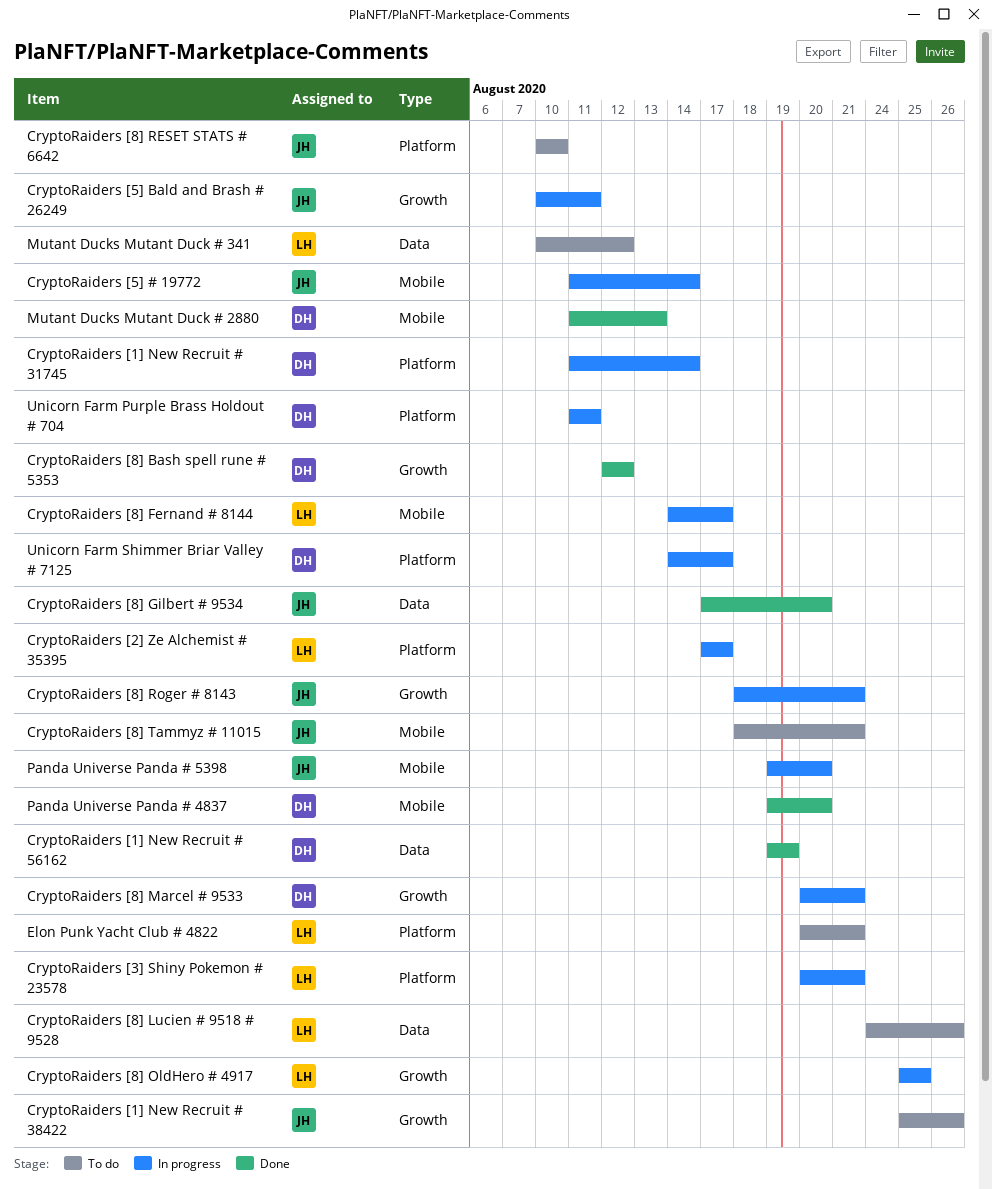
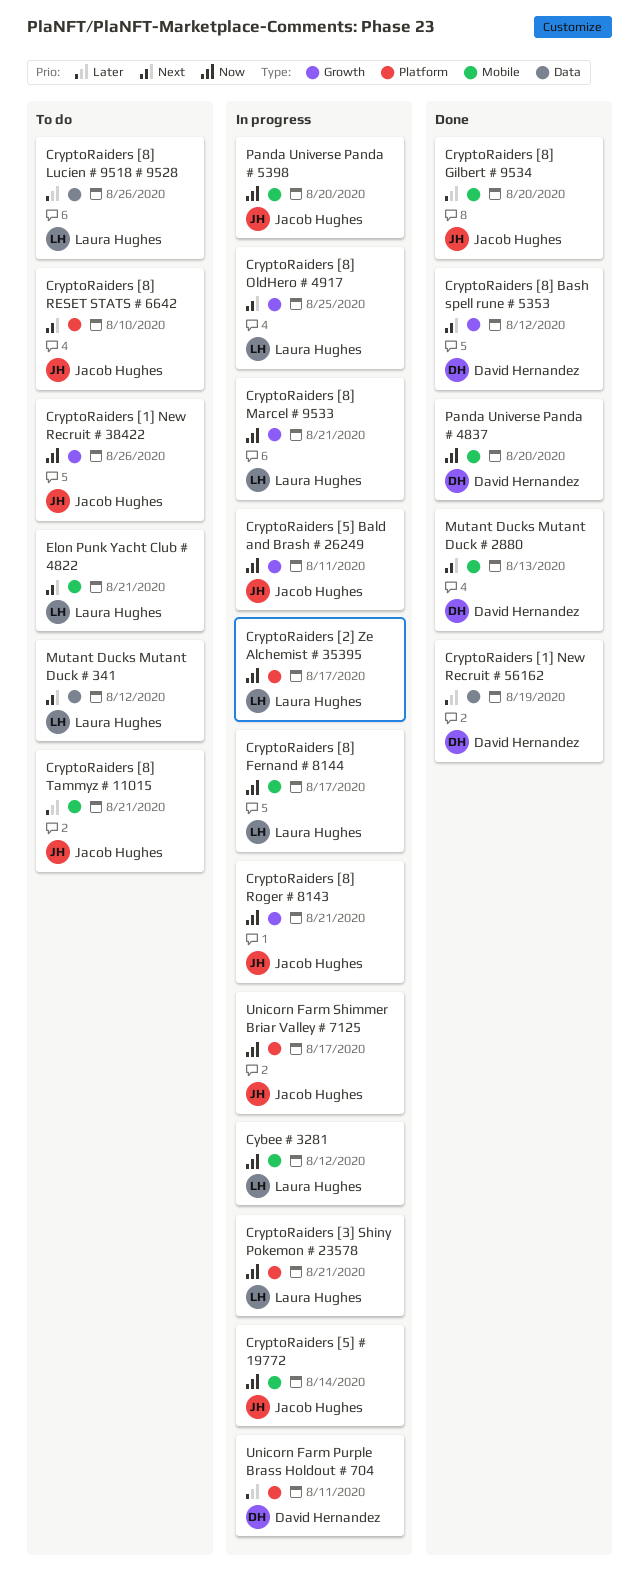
CryptoRaiders [1] New Recruit # 31745: present -> none
CryptoRaiders [8] Gilbert # 9534, label: Data -> Mobile
CryptoRaiders [8] Marcel # 9533, owner: David Hernandez -> Laura Hughes
Cybee # 3281: none -> present
Elon Punk Yacht Club # 4822, label: Platform -> Mobile
Unicorn Farm Shimmer Briar Valley # 7125, owner: David Hernandez -> Jacob Hughes

